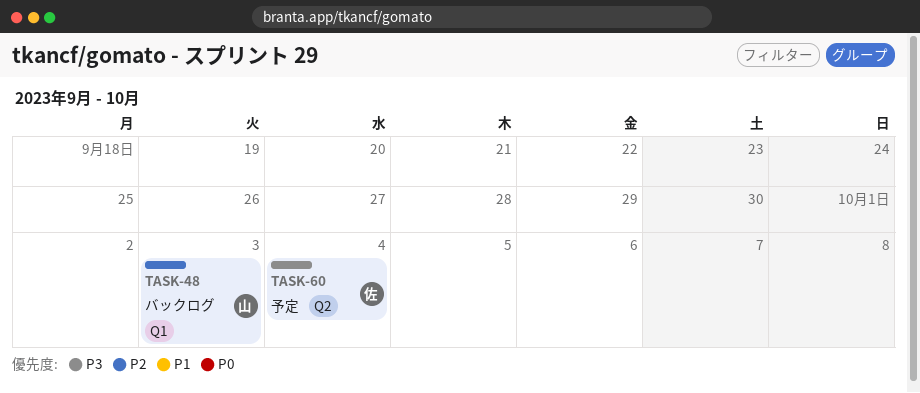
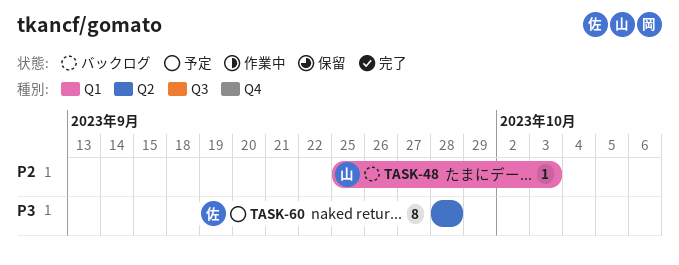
TASK-60, due: Oct 4 -> Sep 28

